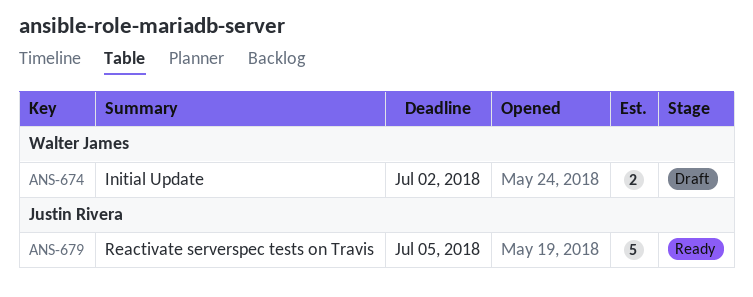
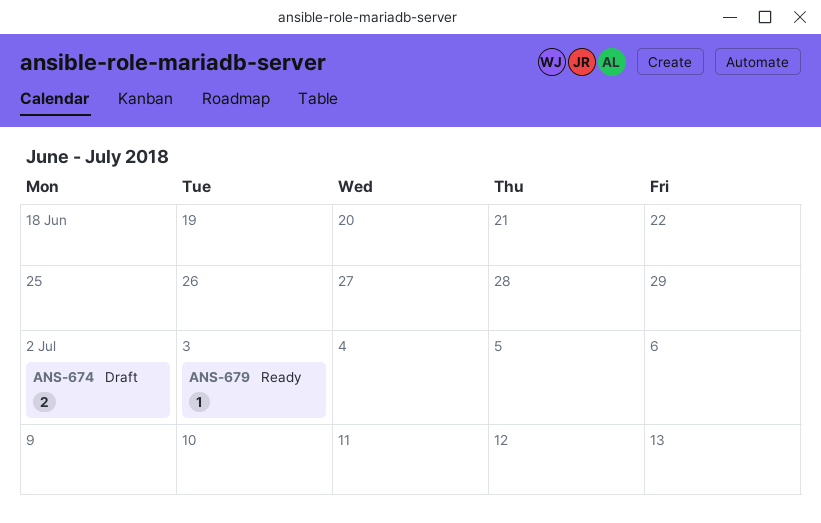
ANS-679, estimate: 5 -> 1
ANS-679, due: Jul 5 -> Jul 3

